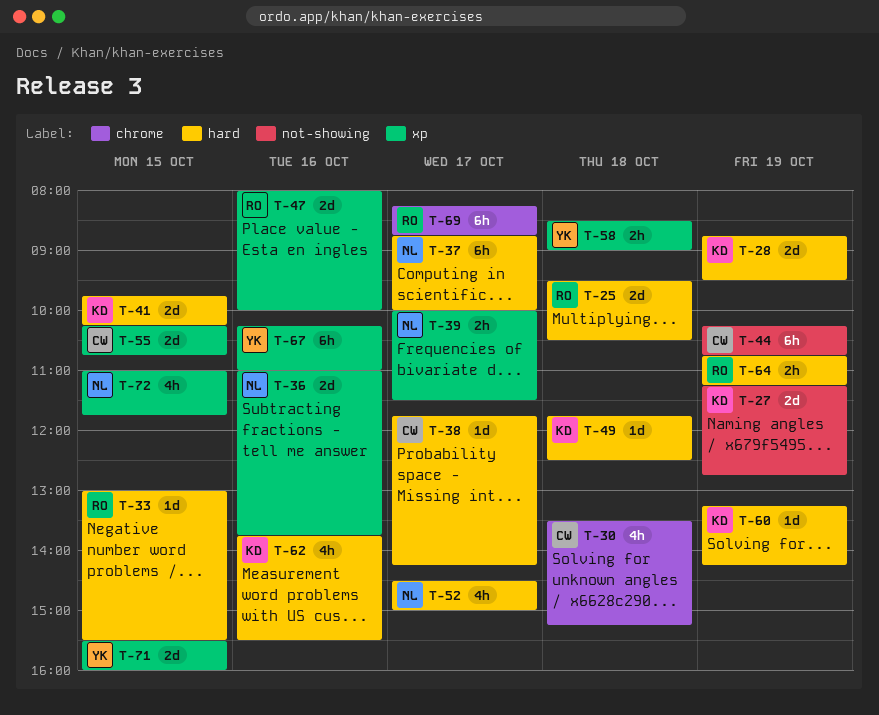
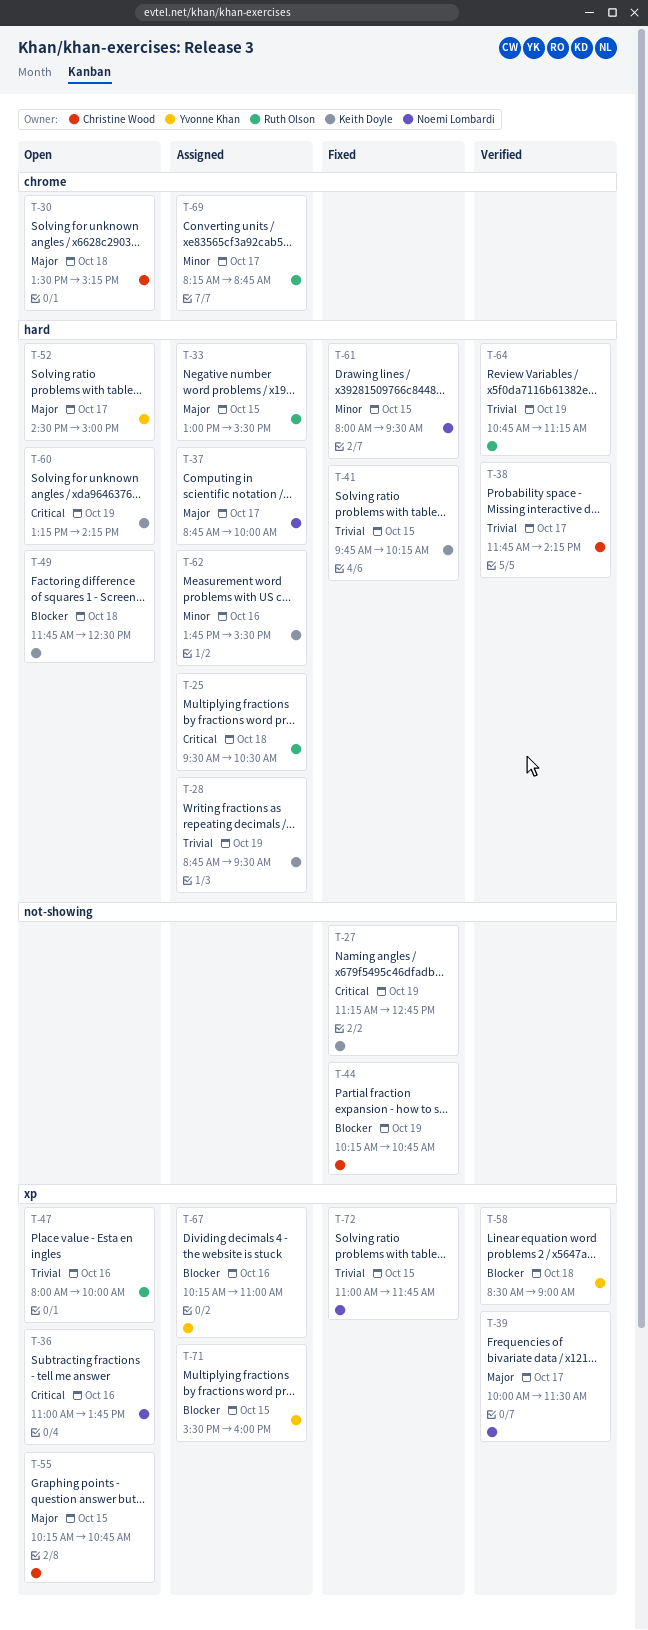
T-52, owner: Noemi Lombardi -> Yvonne Khan
T-61: none -> present

